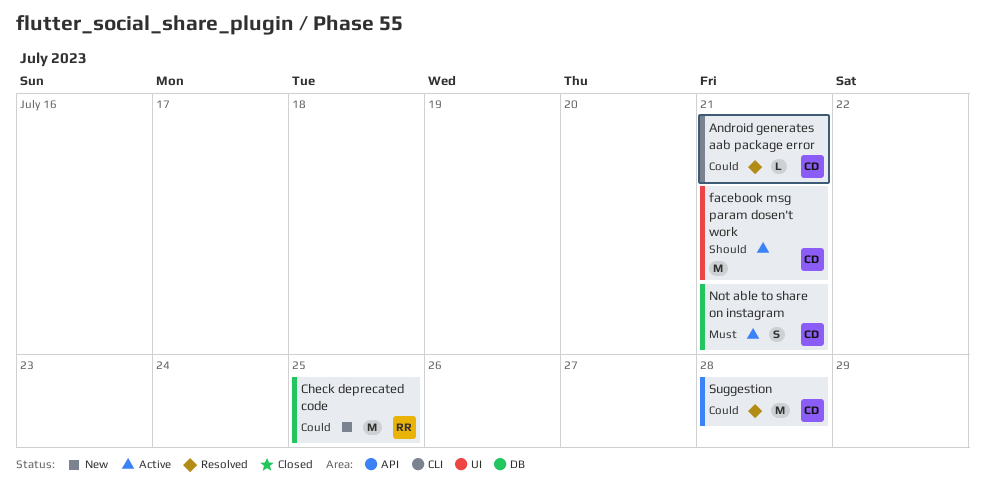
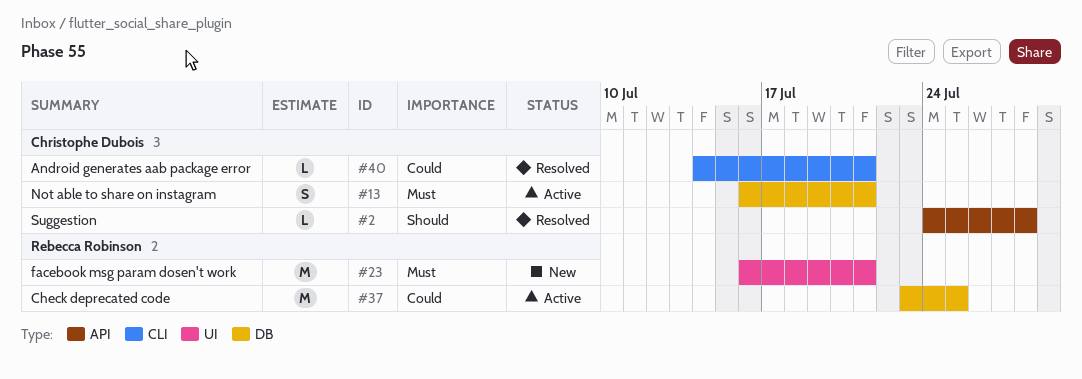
Check deprecated code, status: New -> Active
facebook msg param dosen't work, status: Active -> New
facebook msg param dosen't work, owner: Christophe Dubois -> Rebecca Robinson
facebook msg param dosen't work, priority: Should -> Must
Suggestion, priority: Could -> Should
Suggestion, estimate: M -> L

